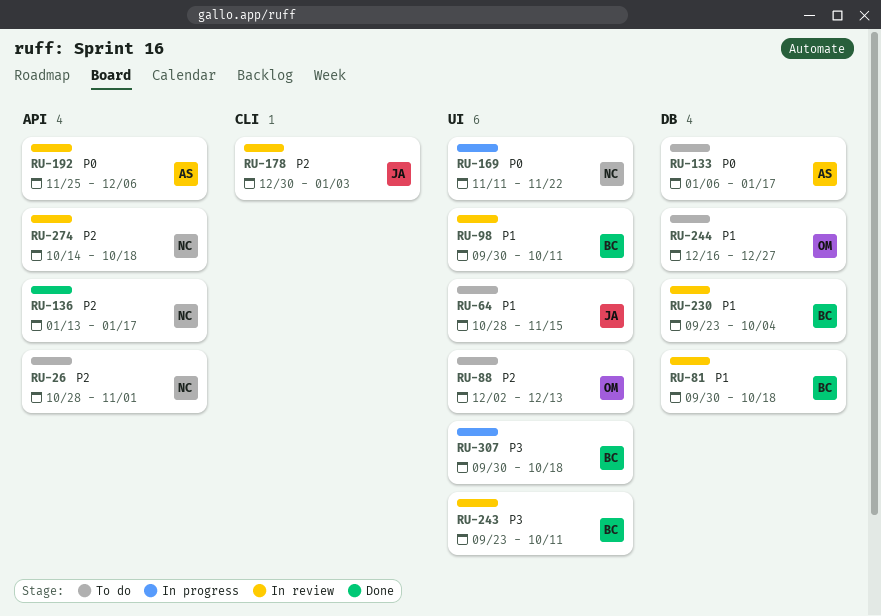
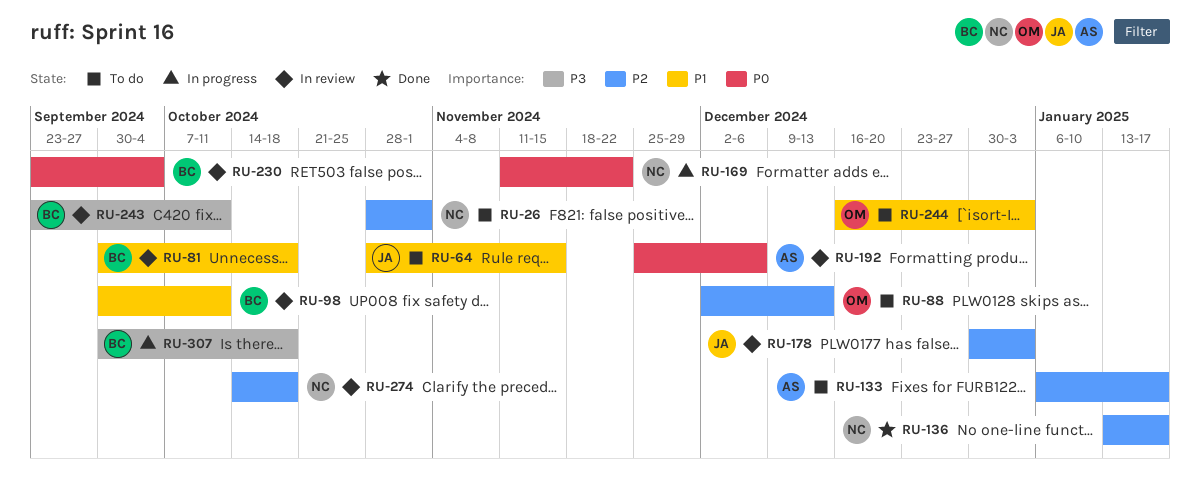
RU-133, priority: P0 -> P2
RU-230, priority: P1 -> P0
RU-244, due: Dec 27 -> Jan 3

